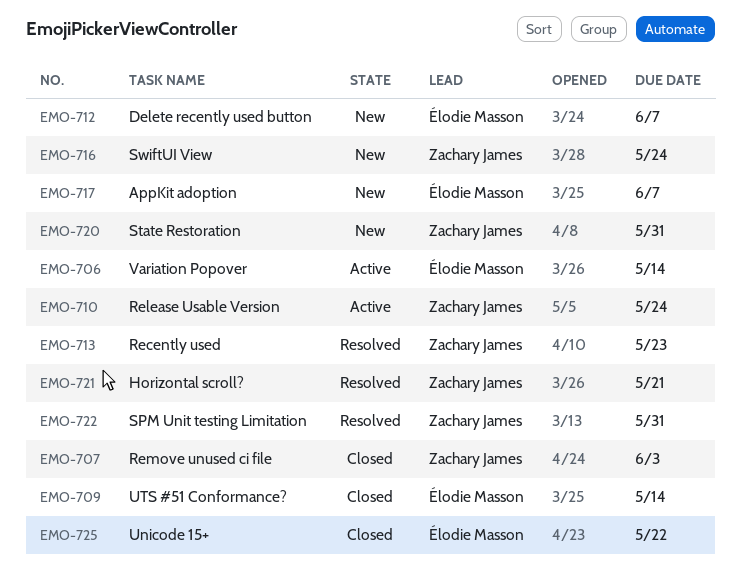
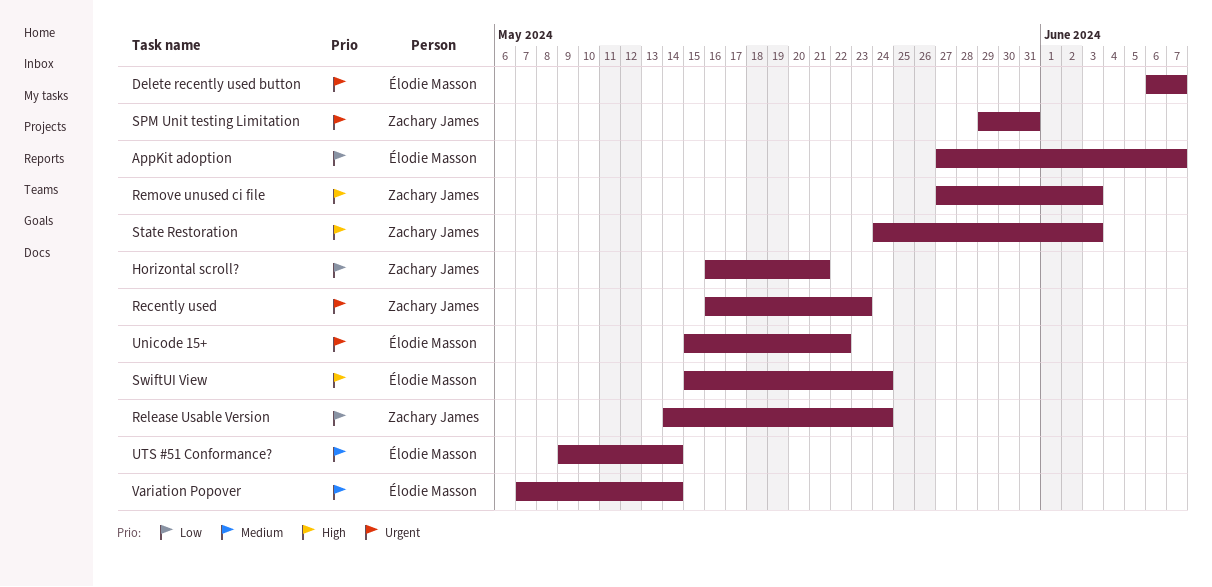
State Restoration, due: May 31 -> Jun 3
SwiftUI View, owner: Zachary James -> Élodie Masson

